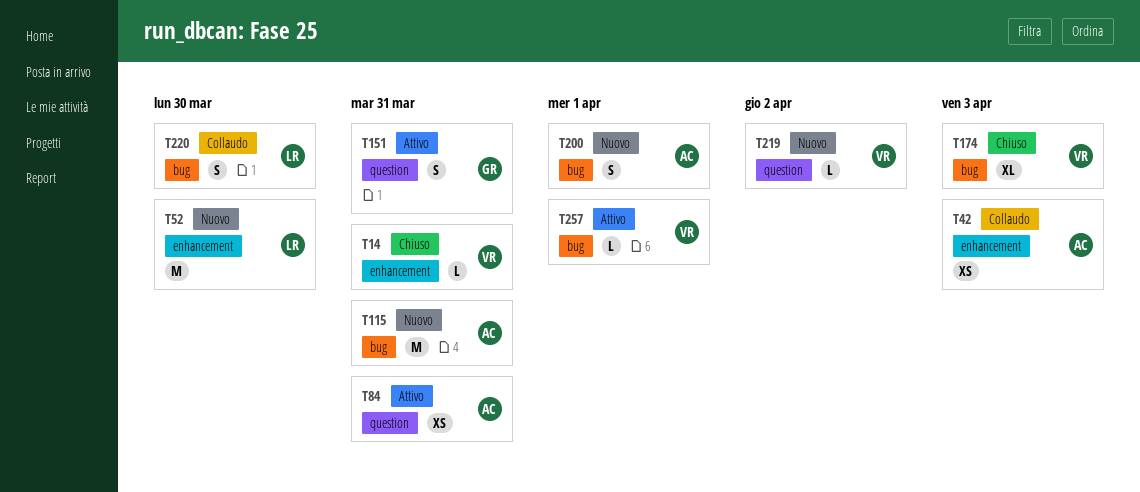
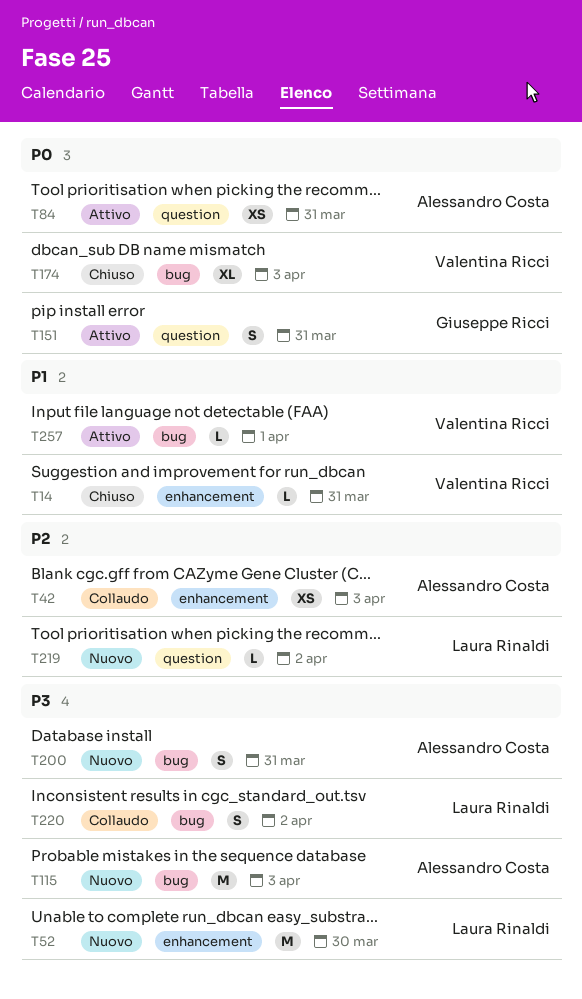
T115, due: Mar 31 -> Apr 3
T200, due: Apr 1 -> Mar 31
T219, owner: Valentina Ricci -> Laura Rinaldi
T220, due: Mar 30 -> Apr 2

